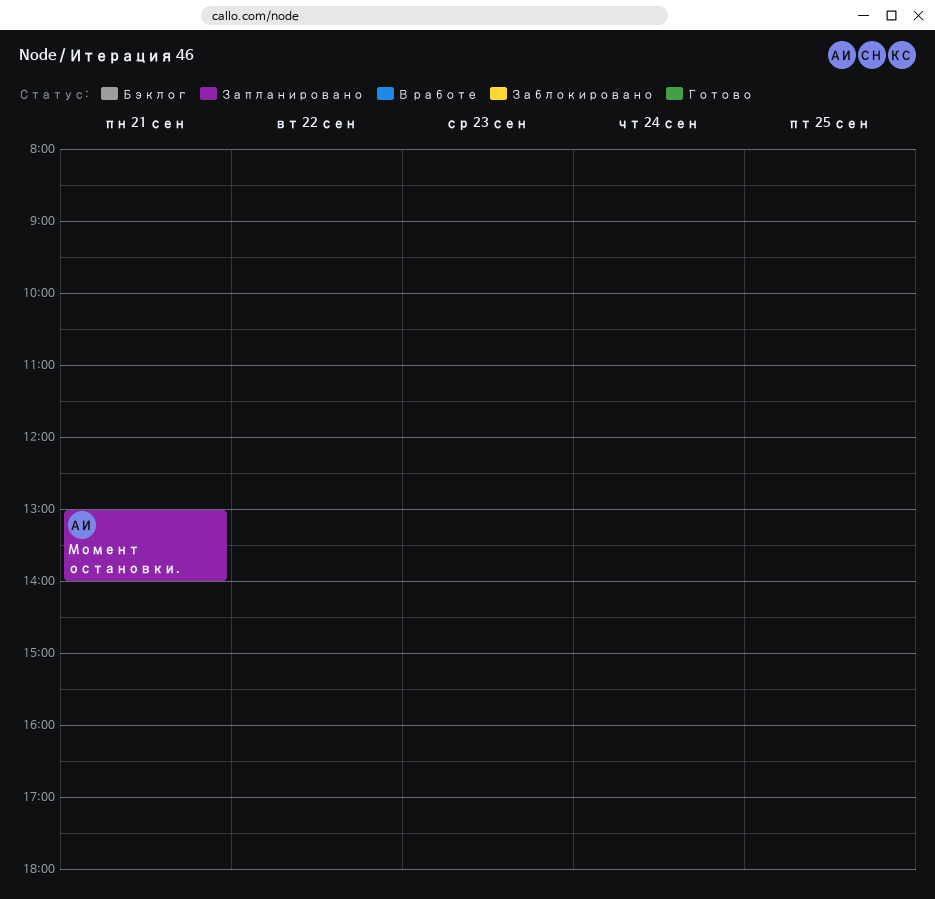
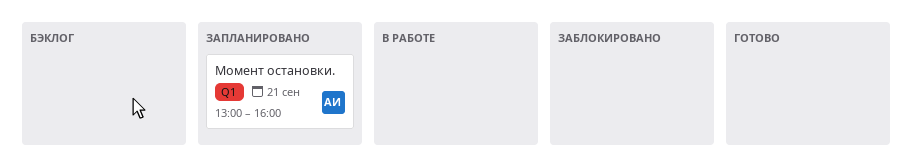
Момент остановки., ends: 14:00 -> 16:00

